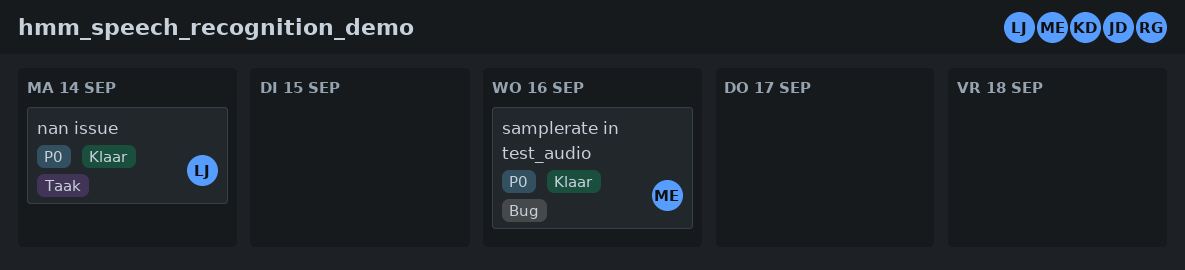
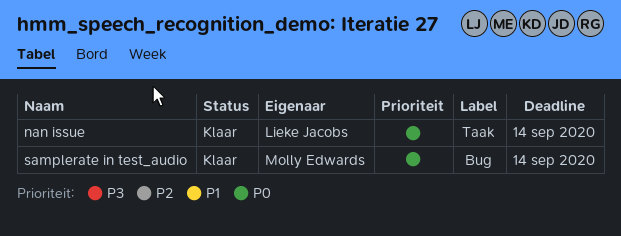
samplerate in test_audio, due: Sep 16 -> Sep 14

